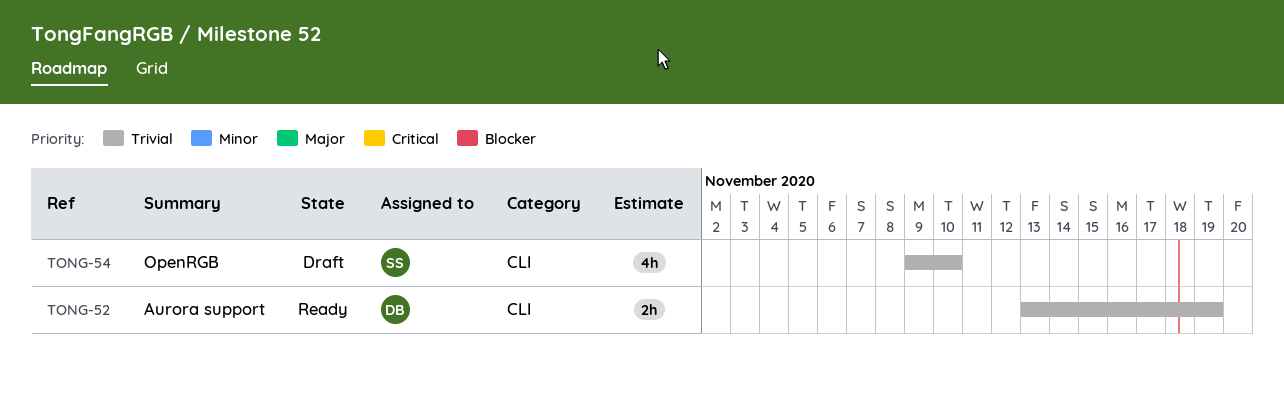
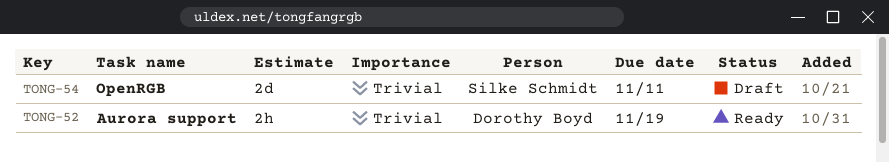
TONG-54, estimate: 4h -> 2d
TONG-54, due: Nov 10 -> Nov 11

